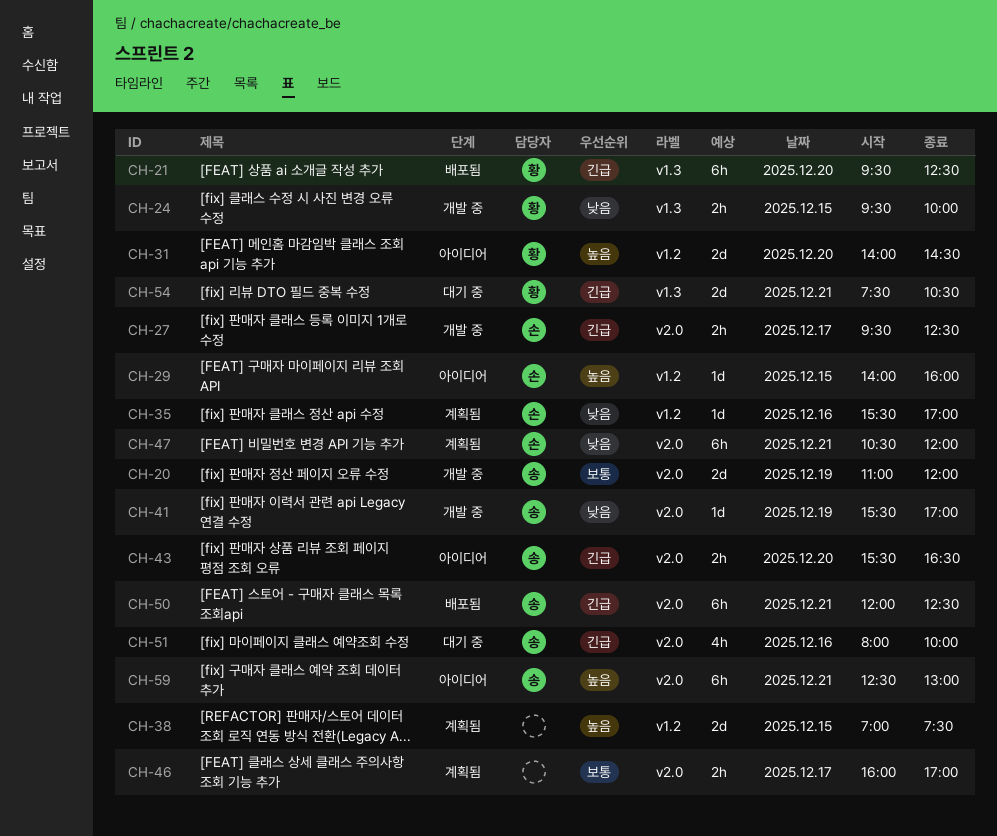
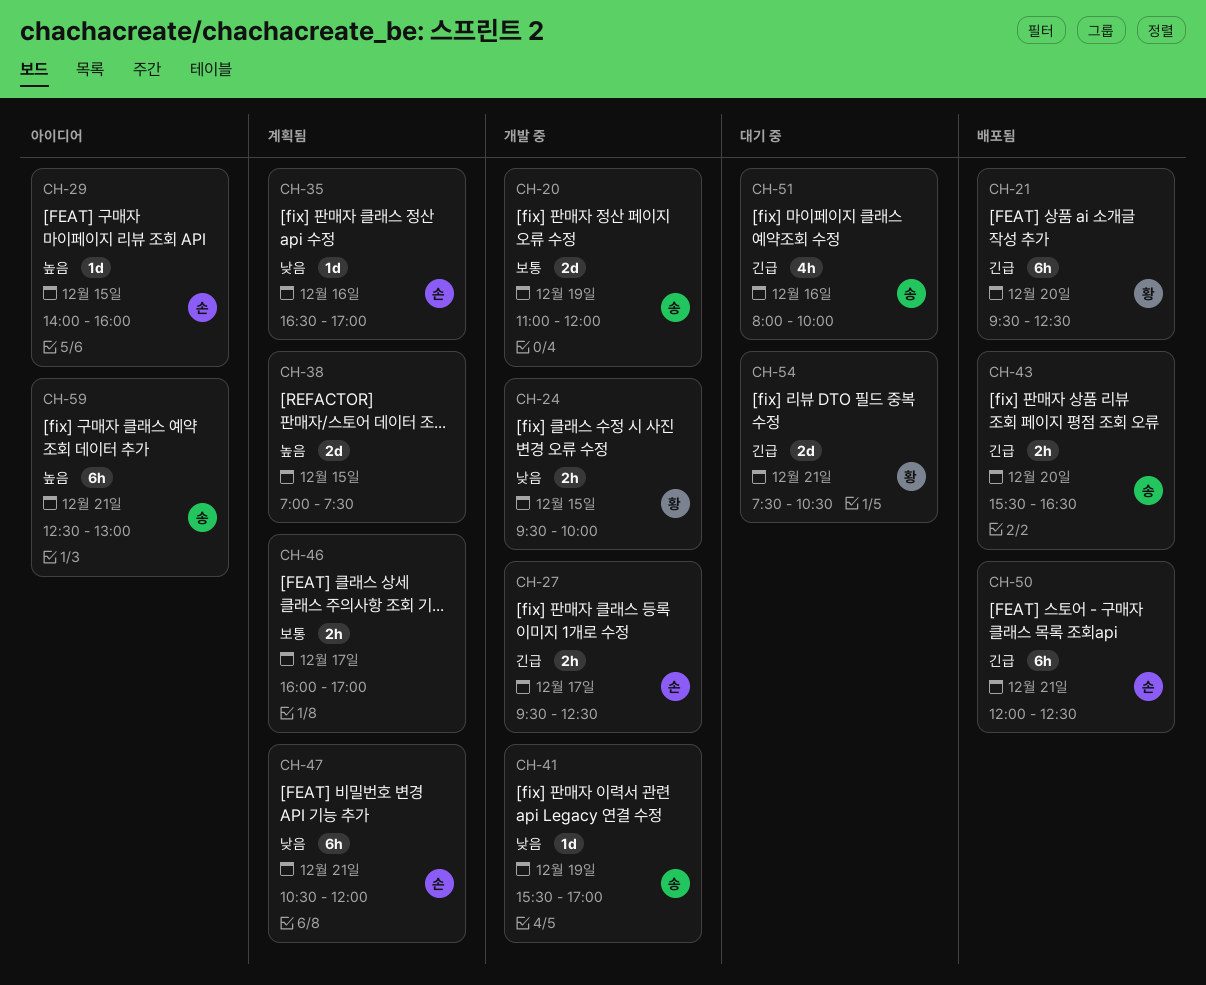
CH-31: present -> none
CH-35, begins: 15:30 -> 16:30
CH-43, status: 아이디어 -> 배포됨
CH-50, owner: 송 -> 손

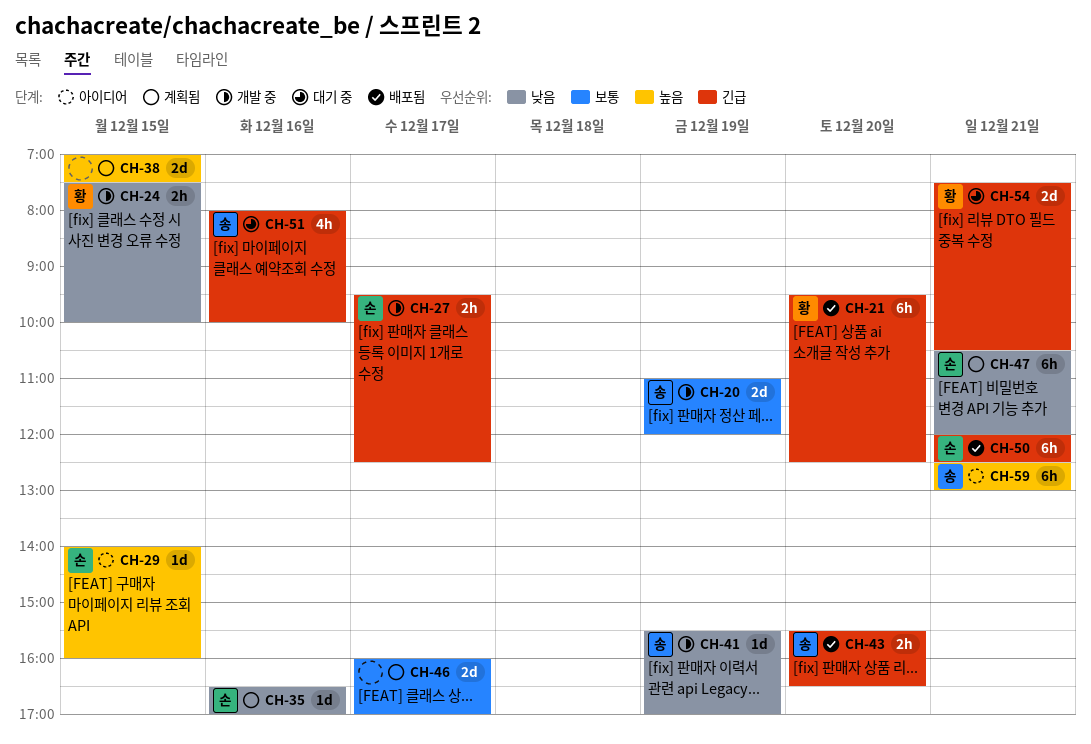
CH-24, begins: 09:30 -> 07:30
CH-46, estimate: 2h -> 2d

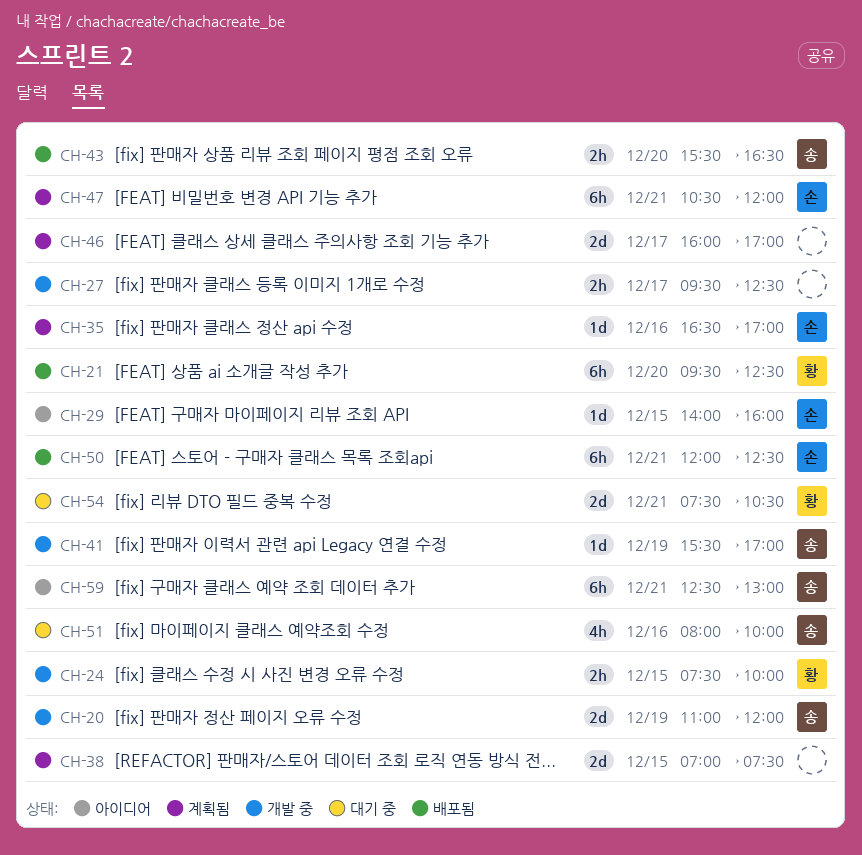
CH-27, owner: 손 -> none

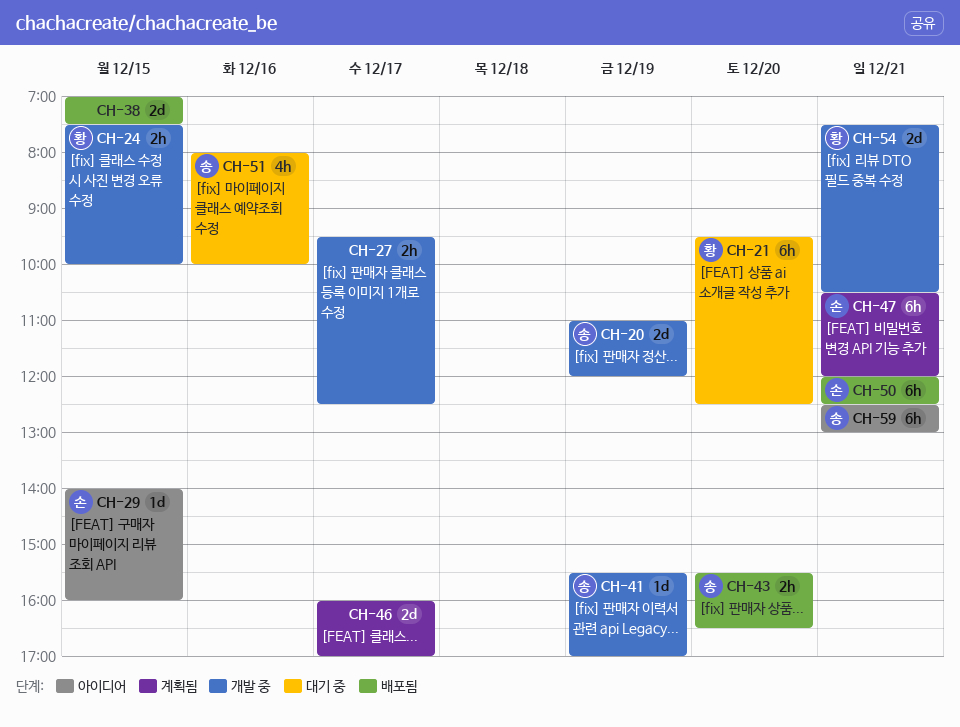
CH-21, status: 배포됨 -> 대기 중
CH-35: present -> none
CH-38, status: 계획됨 -> 배포됨
CH-54, status: 대기 중 -> 개발 중

